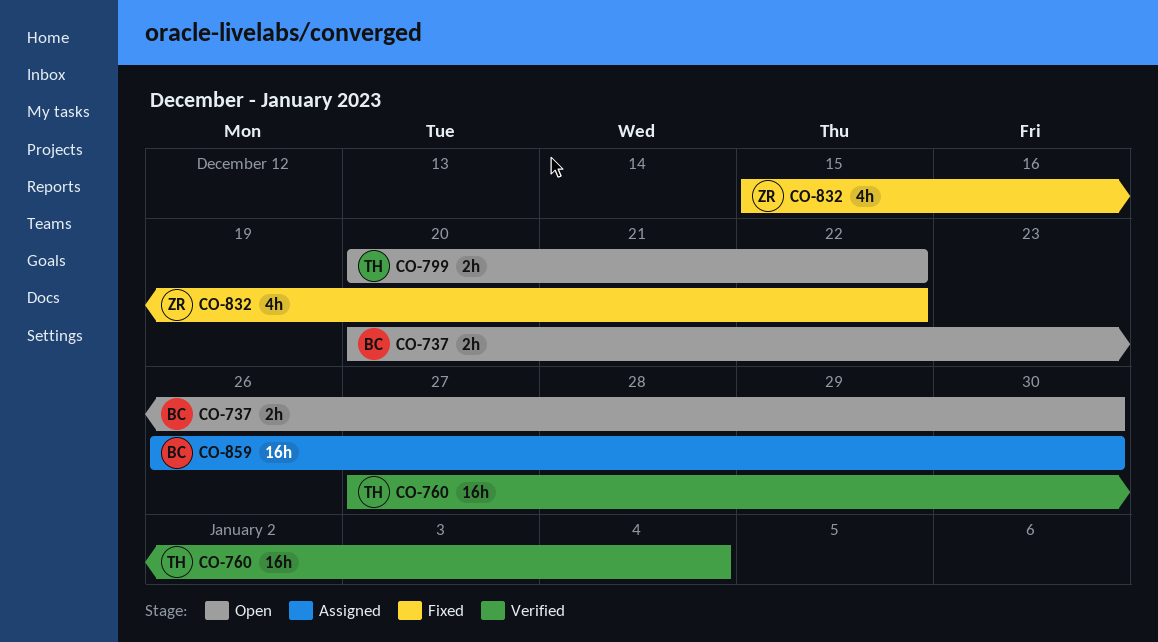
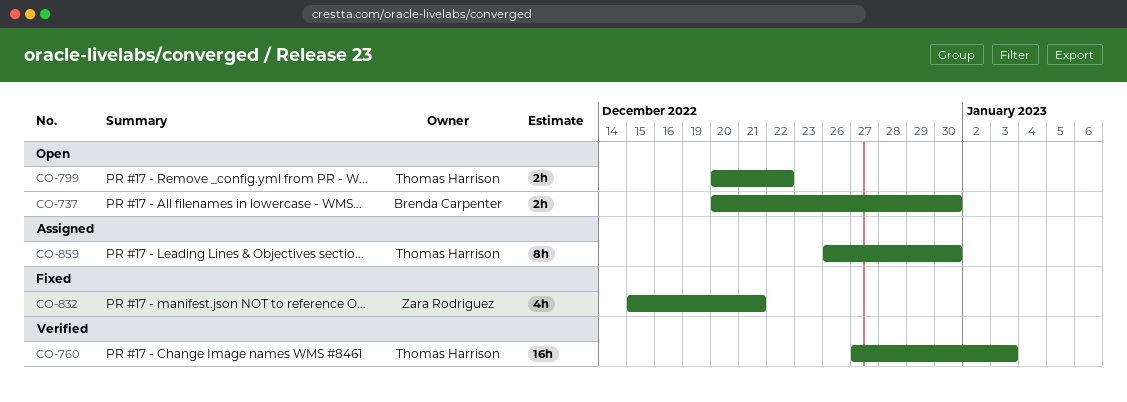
CO-760, due: Jan 4 -> Jan 3
CO-832, due: Dec 22 -> Dec 21
CO-859, owner: Brenda Carpenter -> Thomas Harrison
CO-859, estimate: 16h -> 8h

